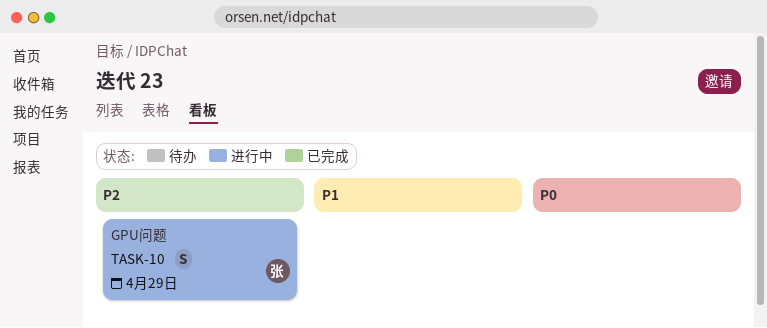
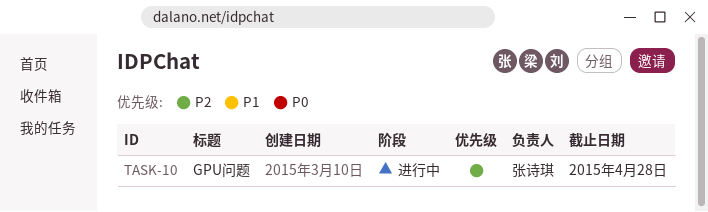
TASK-10, due: Apr 29 -> Apr 28

